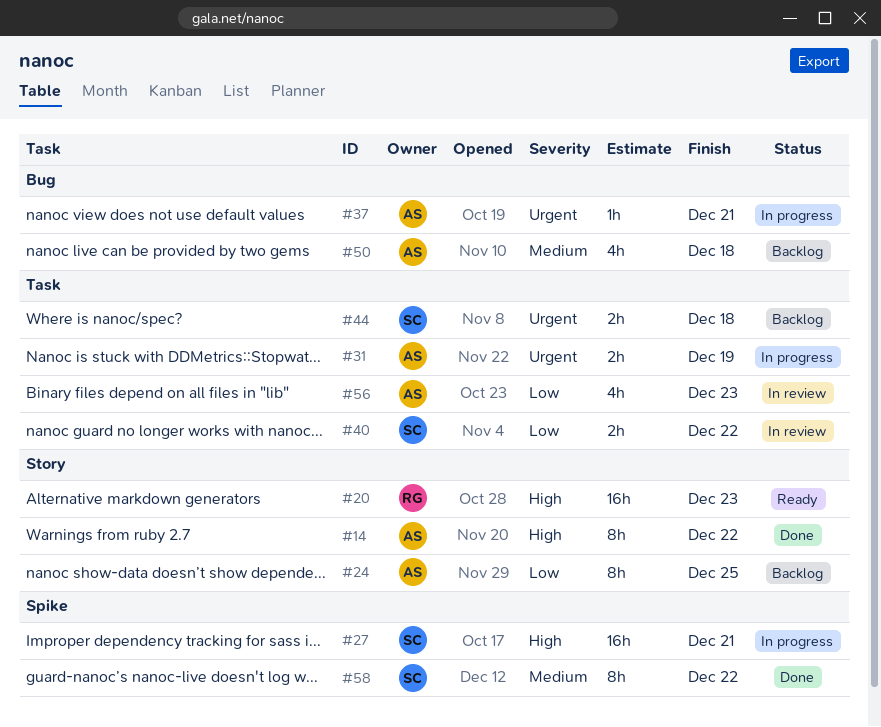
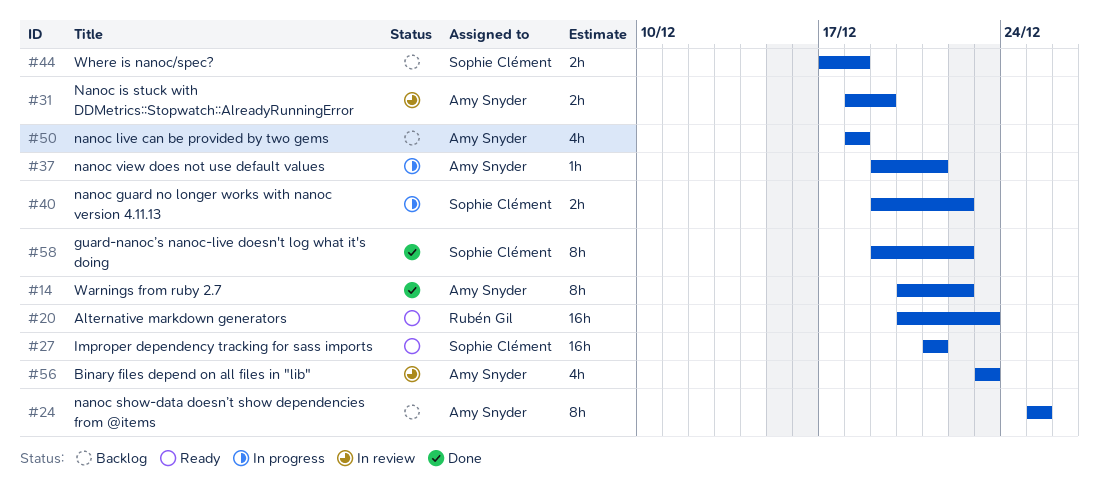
#27, status: In progress -> Ready
#31, status: In progress -> In review
#40, status: In review -> In progress

